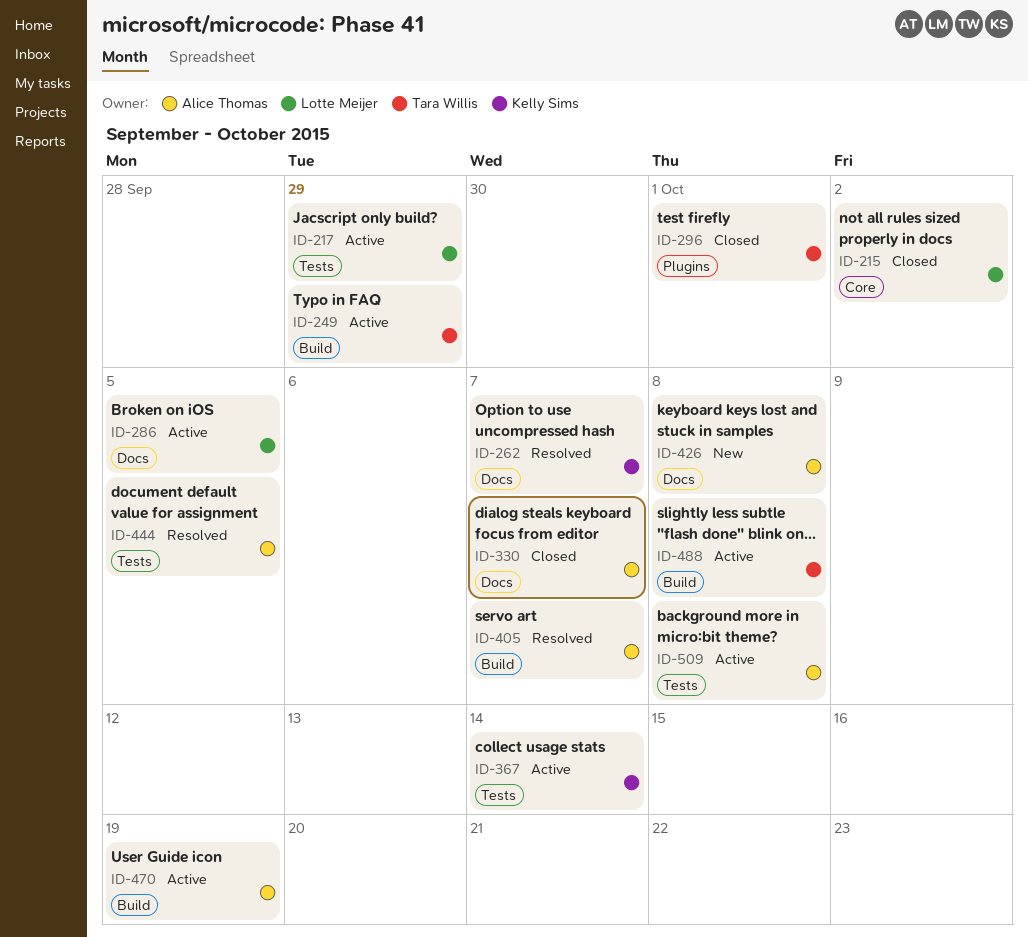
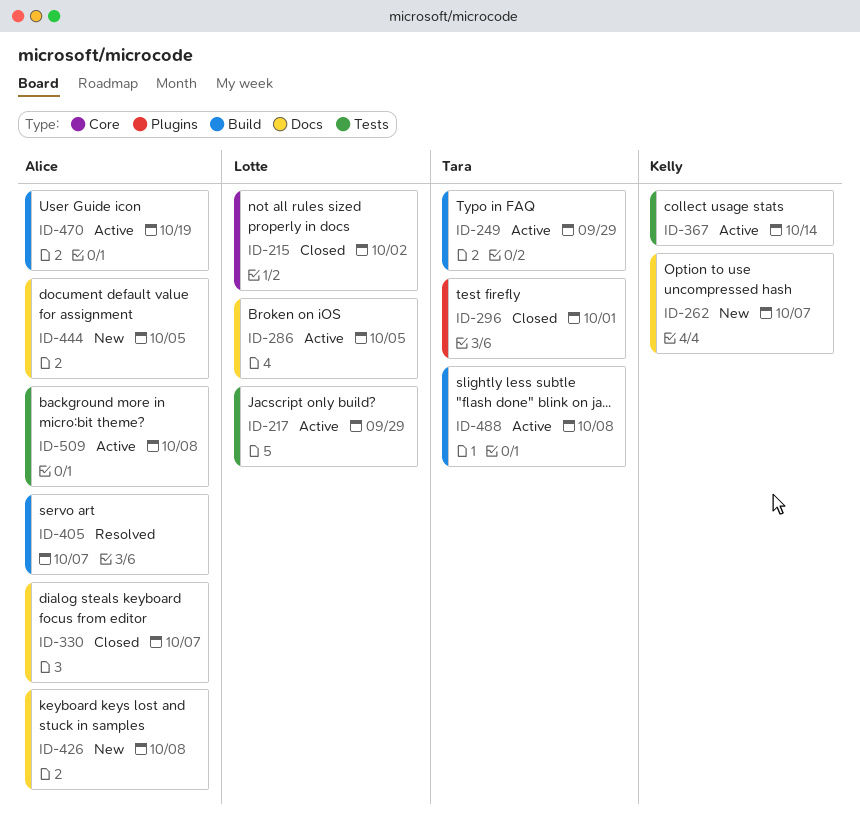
ID-262, status: Resolved -> New
ID-444, status: Resolved -> New
ID-444, label: Tests -> Docs

